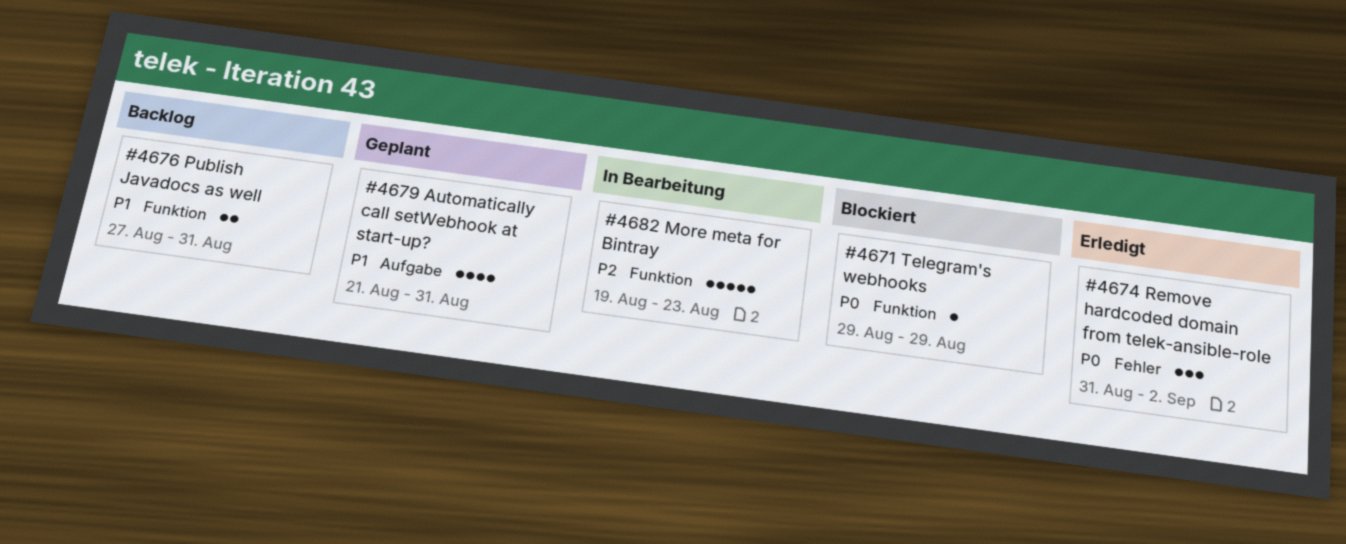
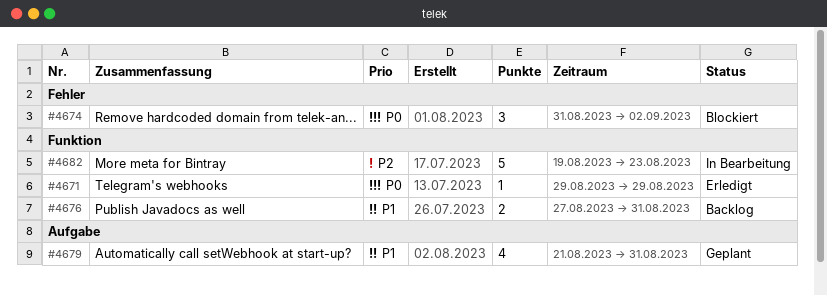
#4671, status: Blockiert -> Erledigt
#4674, status: Erledigt -> Blockiert

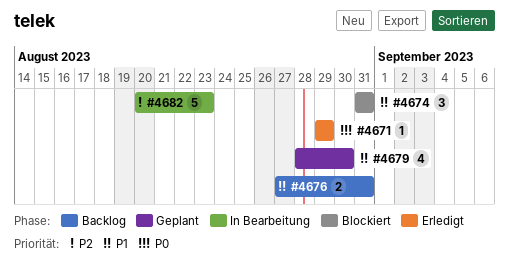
#4674, priority: P0 -> P1
#4674, due: Sep 2 -> Aug 31
#4679, start: Aug 21 -> Aug 28
#4679, due: Aug 31 -> Aug 30
#4682, start: Aug 19 -> Aug 20

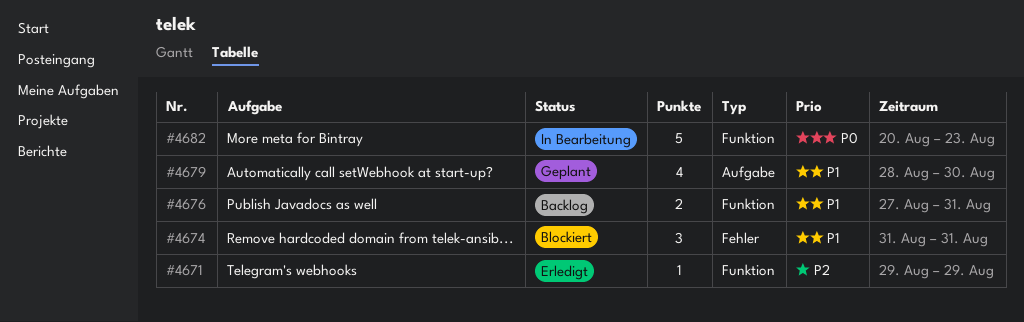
#4671, priority: P0 -> P2
#4682, priority: P2 -> P0

